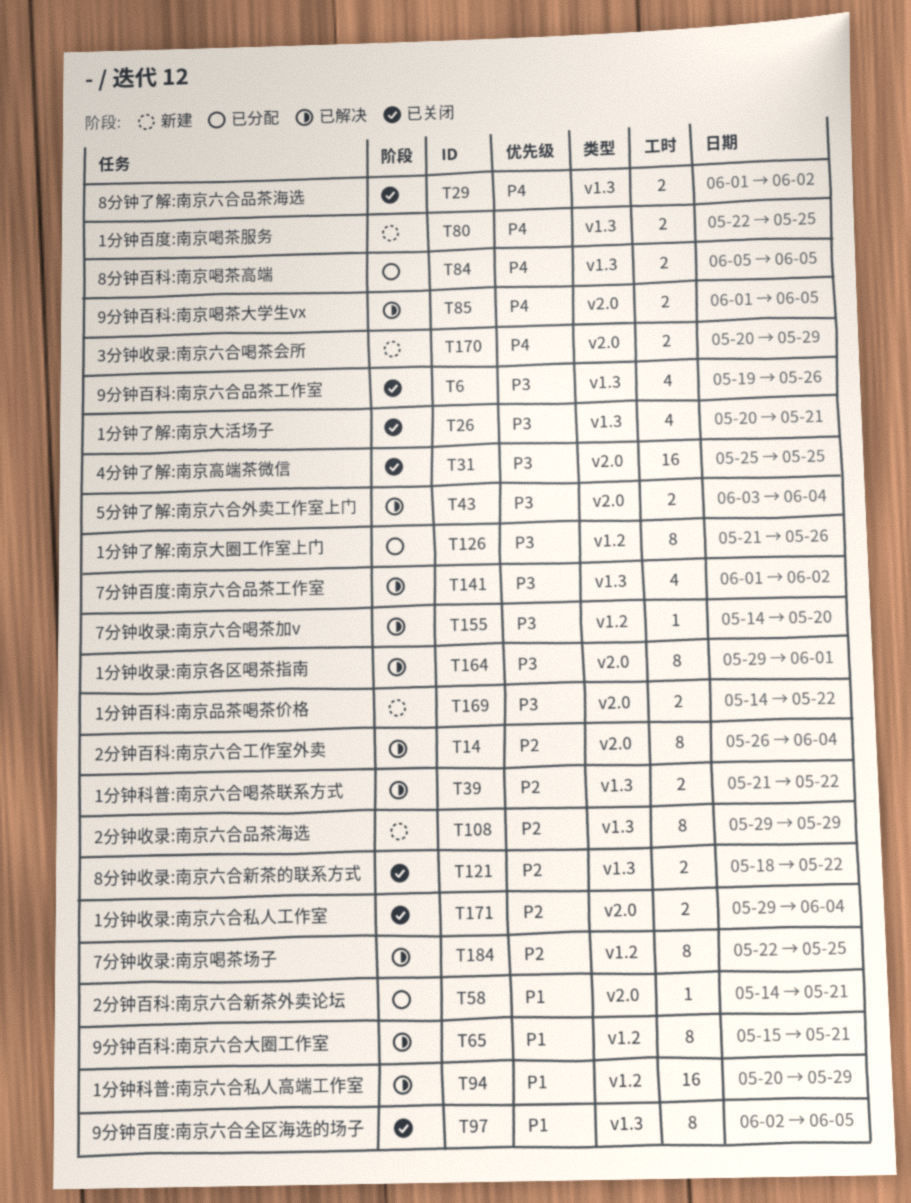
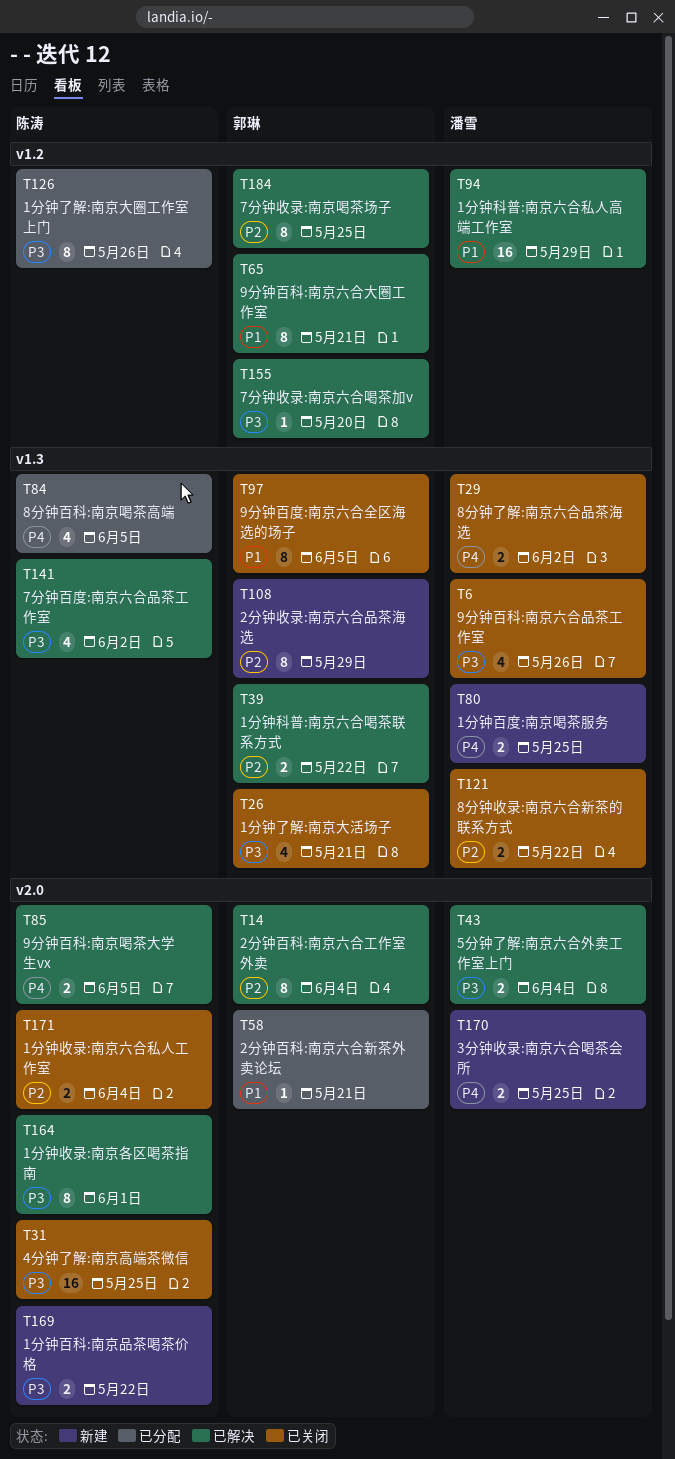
T84, estimate: 2 -> 4
T170, due: May 29 -> May 25

